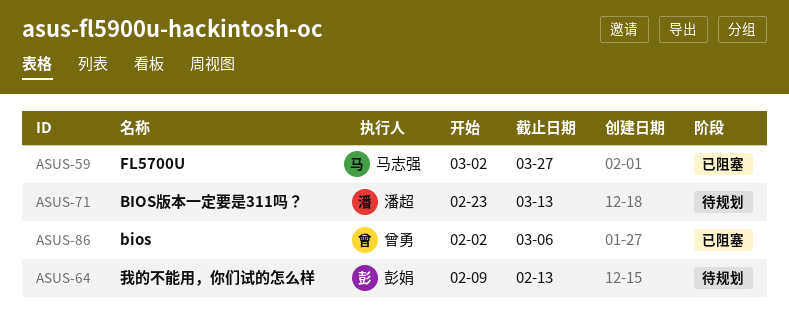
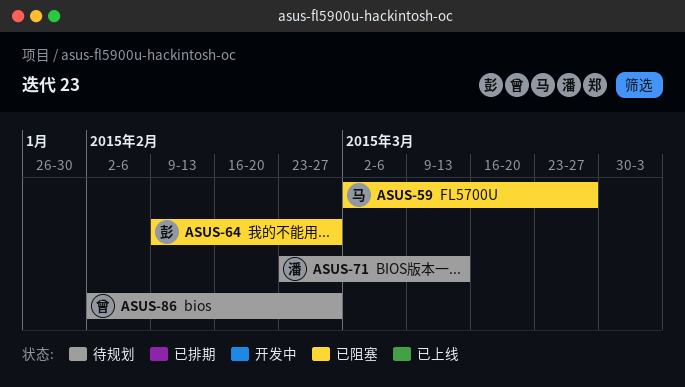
ASUS-64, status: 待规划 -> 已阻塞
ASUS-64, due: Feb 13 -> Feb 27
ASUS-86, status: 已阻塞 -> 待规划
ASUS-86, due: Mar 6 -> Feb 27

